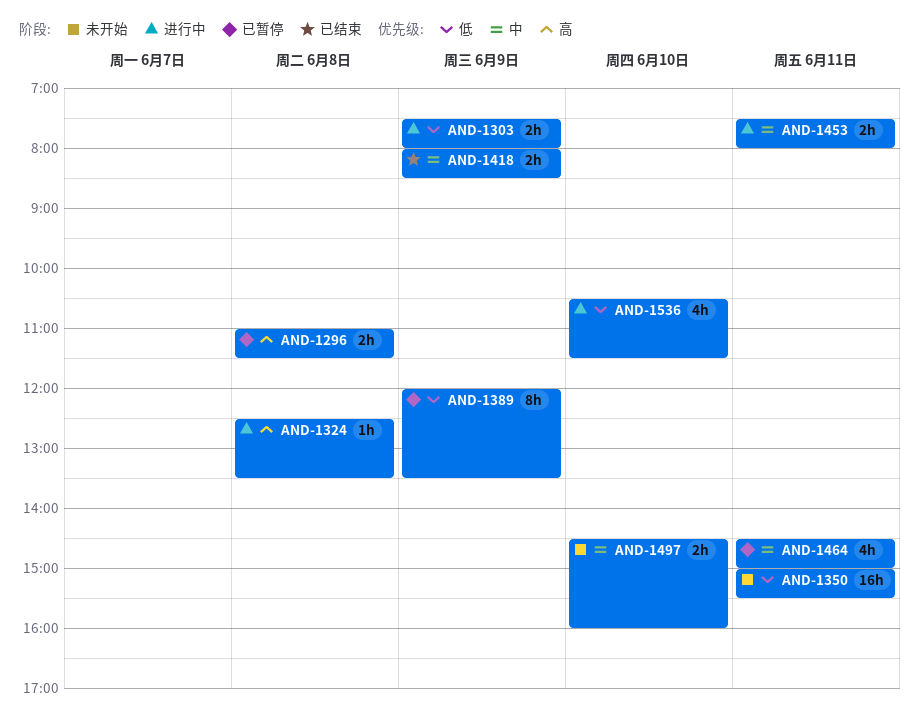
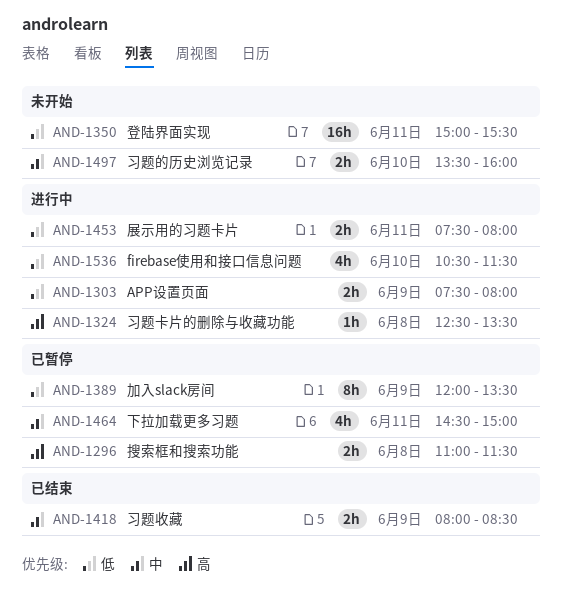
AND-1453, priority: 中 -> 低
AND-1497, begins: 14:30 -> 13:30

